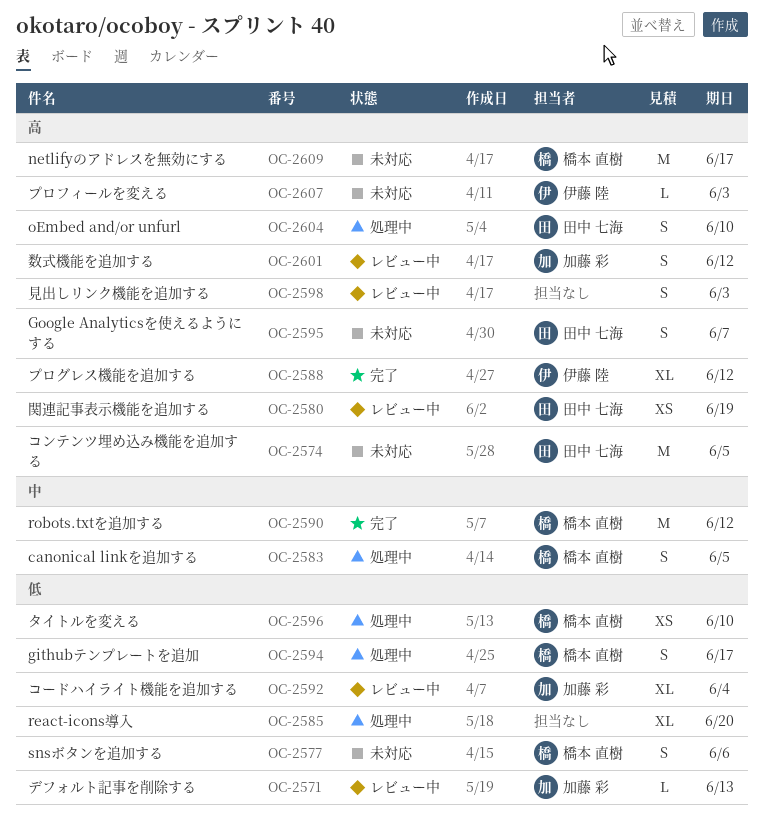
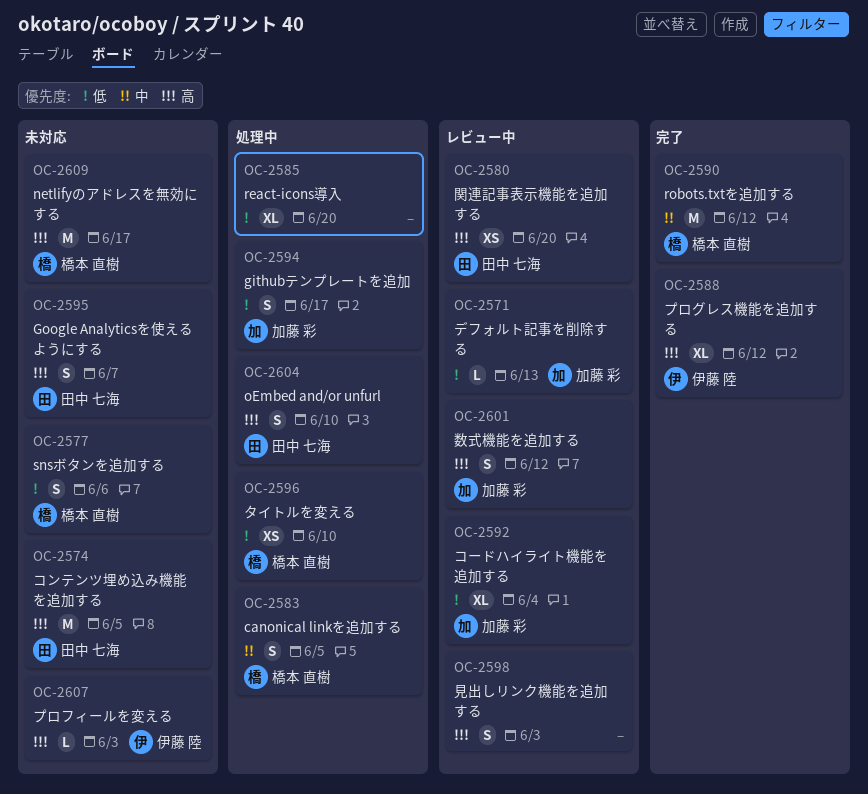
OC-2580, due: Jun 19 -> Jun 20
OC-2594, owner: 橋本 直樹 -> 加藤 彩

